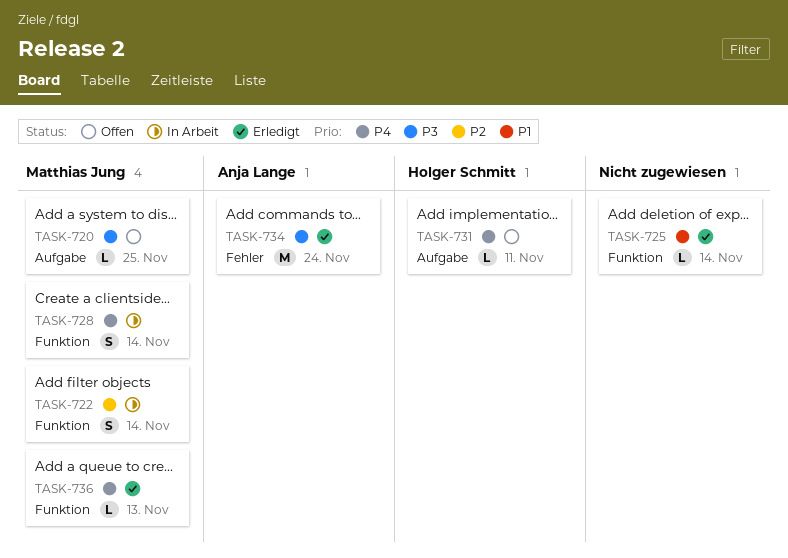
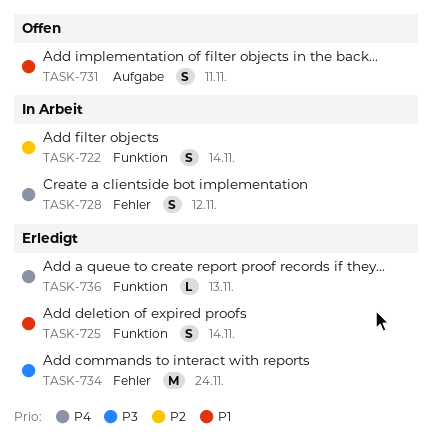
TASK-720: present -> none
TASK-725, estimate: L -> S
TASK-728, label: Funktion -> Fehler
TASK-728, due: Nov 14 -> Nov 12
TASK-731, priority: P4 -> P1
TASK-731, estimate: L -> S

